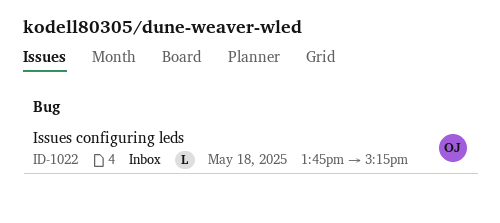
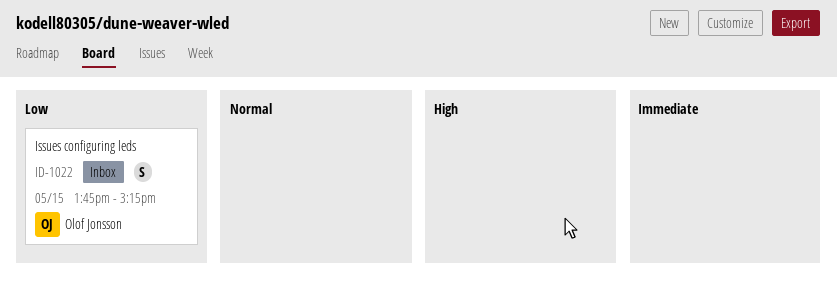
ID-1022, estimate: L -> S
ID-1022, day: May 18 -> May 15

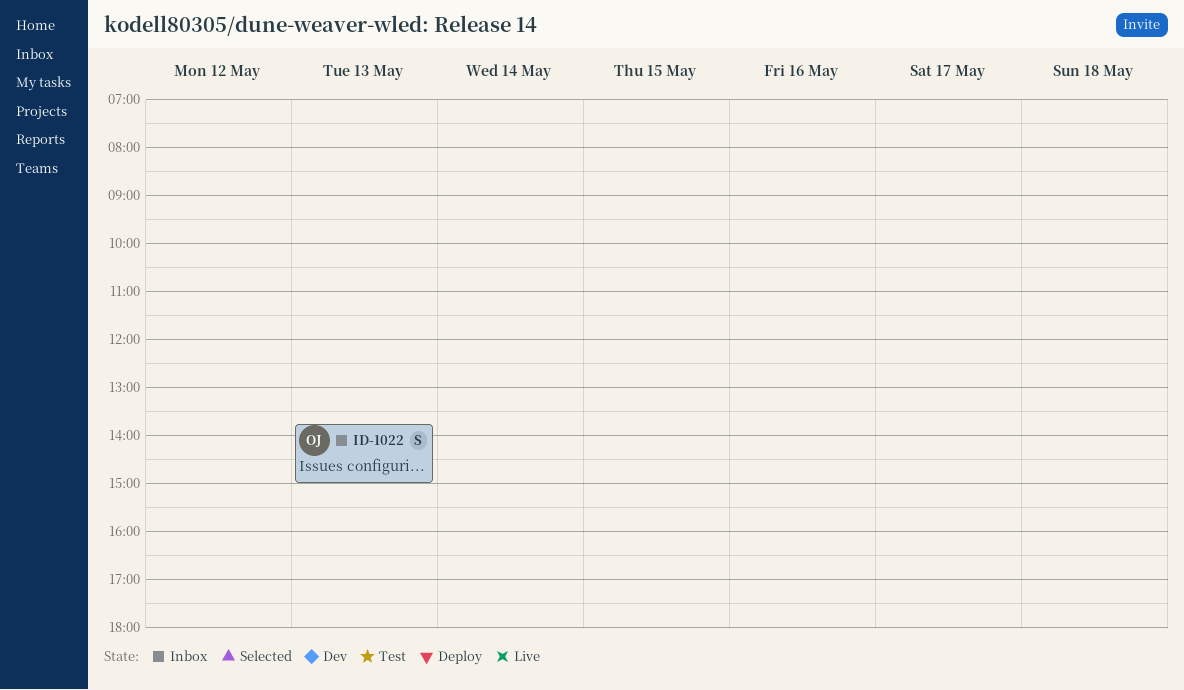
ID-1022, day: May 15 -> May 13
ID-1022, ends: 15:15 -> 15:00

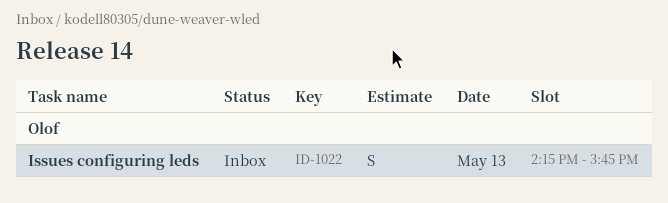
ID-1022, begins: 13:45 -> 14:15
ID-1022, ends: 15:00 -> 15:45

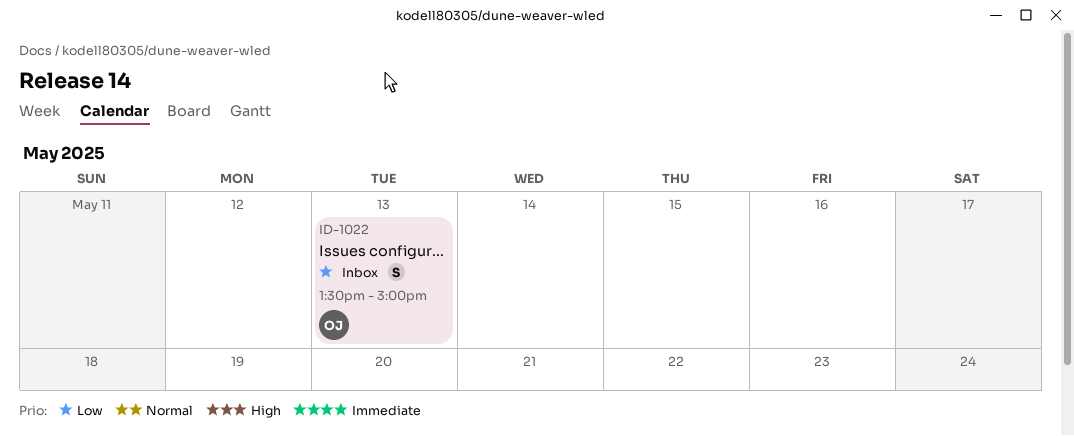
ID-1022, begins: 14:15 -> 13:30
ID-1022, ends: 15:45 -> 15:00

